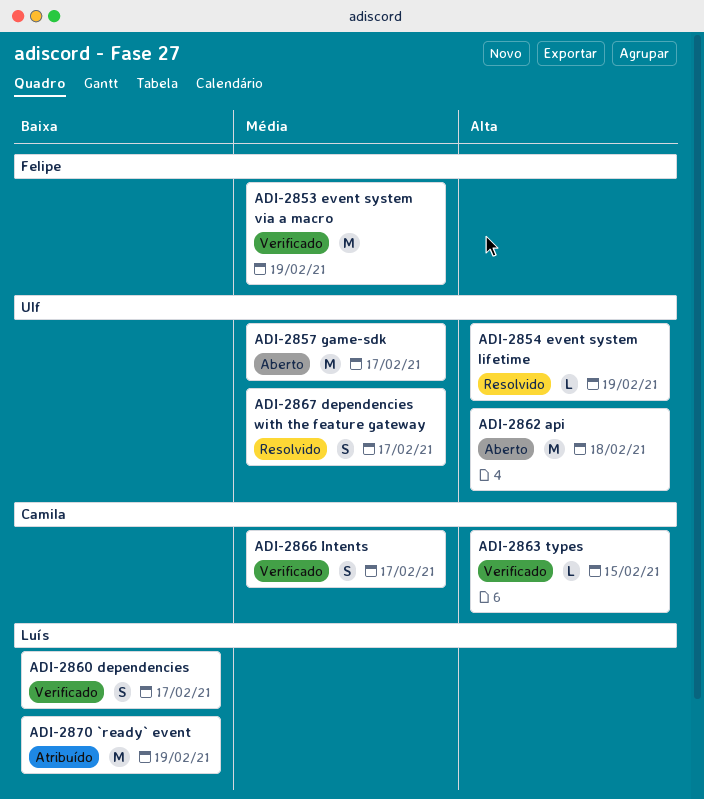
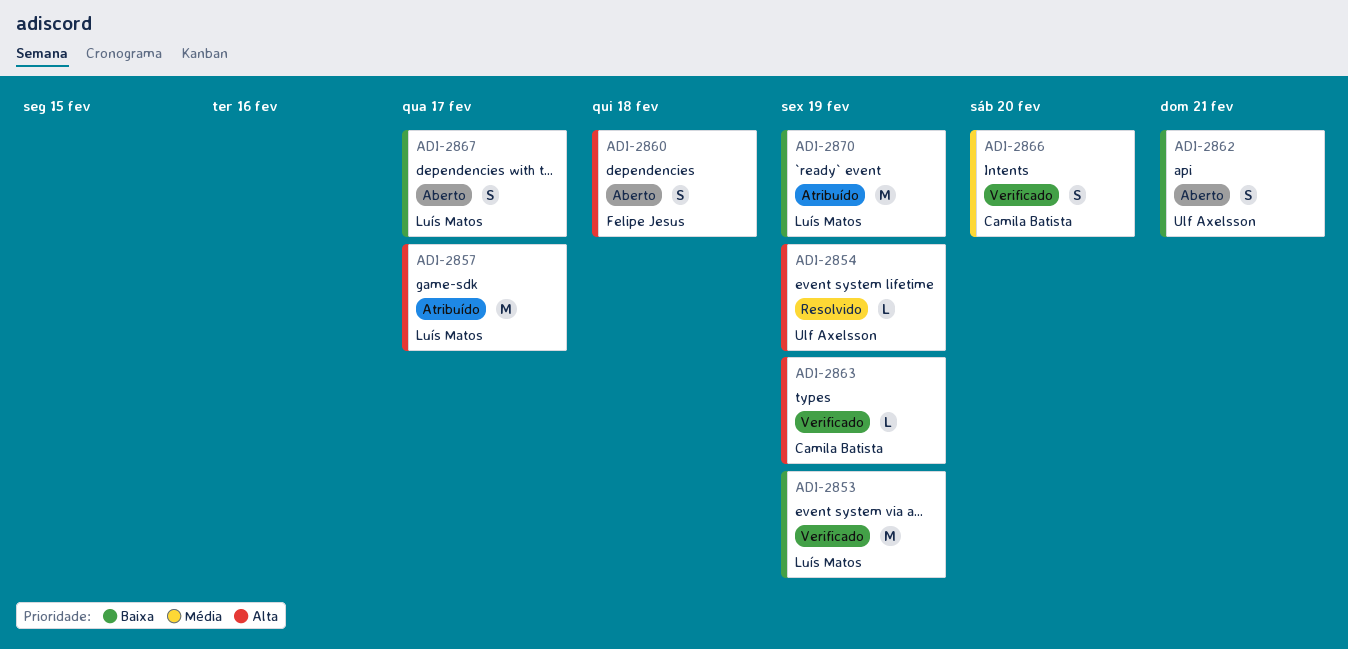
ADI-2853, owner: Felipe Jesus -> Luís Matos
ADI-2853, priority: Média -> Baixa
ADI-2857, status: Aberto -> Atribuído
ADI-2857, owner: Ulf Axelsson -> Luís Matos
ADI-2857, priority: Média -> Alta
ADI-2860, status: Verificado -> Aberto
ADI-2860, owner: Luís Matos -> Felipe Jesus
ADI-2860, priority: Baixa -> Alta
ADI-2860, due: Feb 17 -> Feb 18
ADI-2862, priority: Alta -> Baixa
ADI-2862, estimate: M -> S
ADI-2862, due: Feb 18 -> Feb 21
ADI-2863, due: Feb 15 -> Feb 19
ADI-2866, due: Feb 17 -> Feb 20
ADI-2867, status: Resolvido -> Aberto
ADI-2867, owner: Ulf Axelsson -> Luís Matos
ADI-2867, priority: Média -> Baixa

